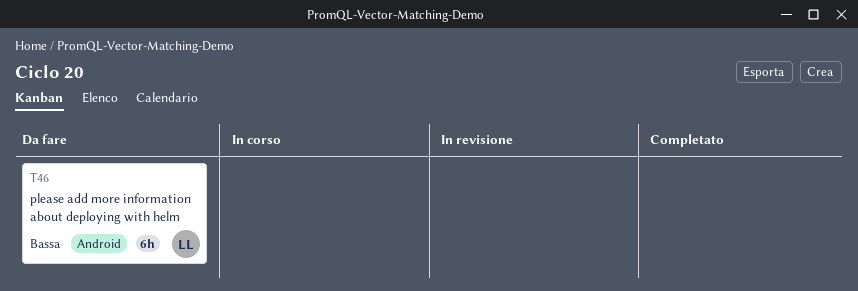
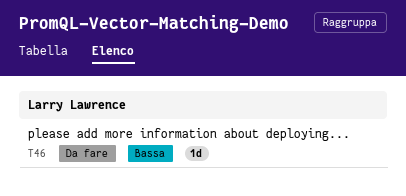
T46, estimate: 6h -> 1d

